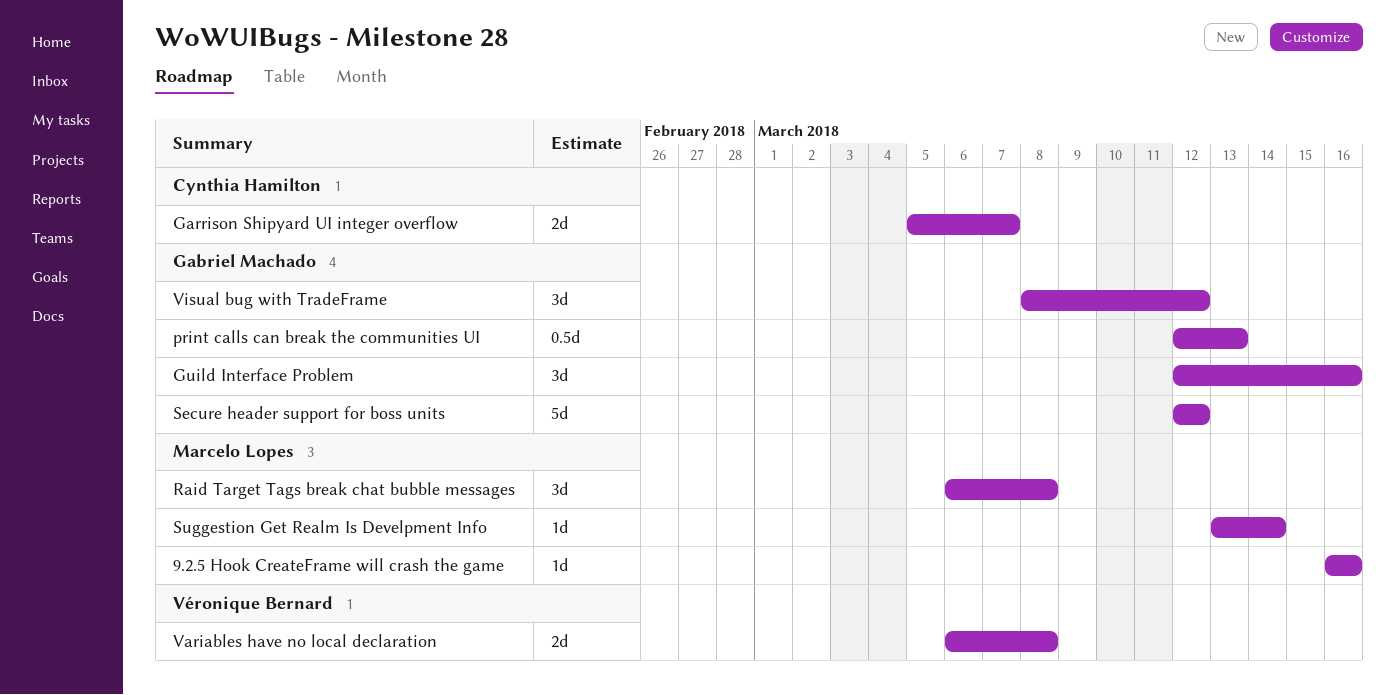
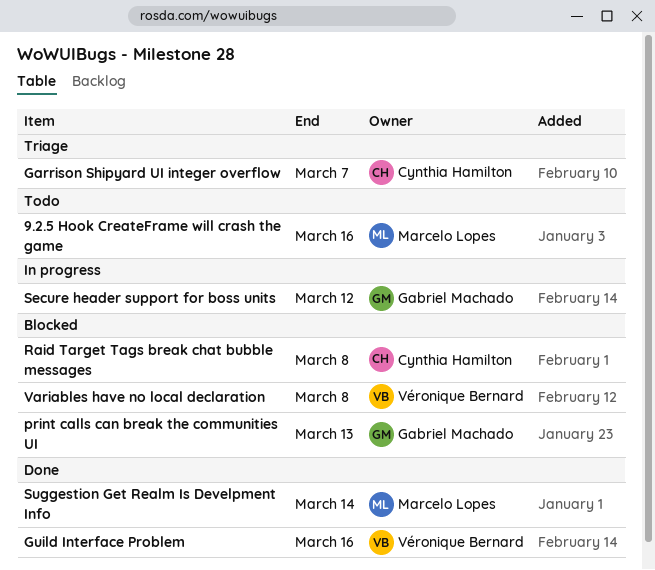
Guild Interface Problem, owner: Gabriel Machado -> Véronique Bernard
Raid Target Tags break chat bubble messages, owner: Marcelo Lopes -> Cynthia Hamilton
Visual bug with TradeFrame: present -> none

